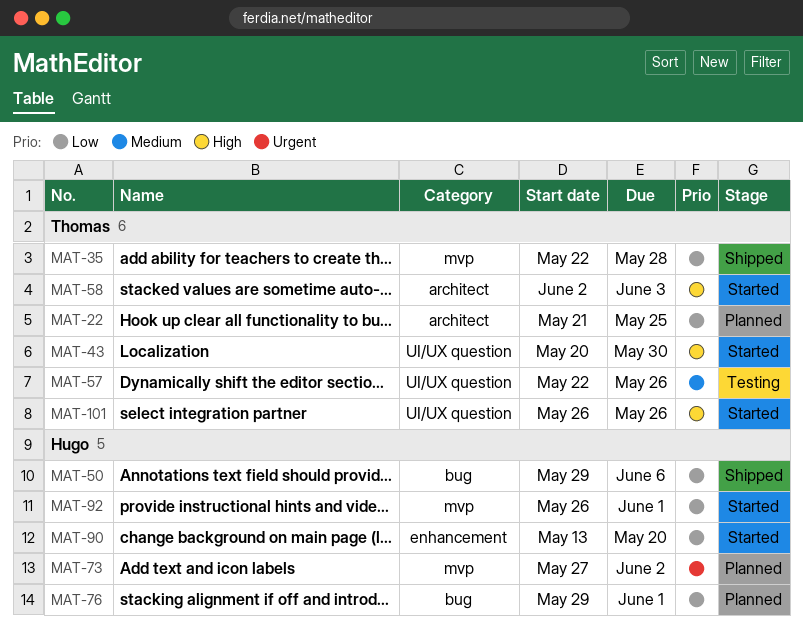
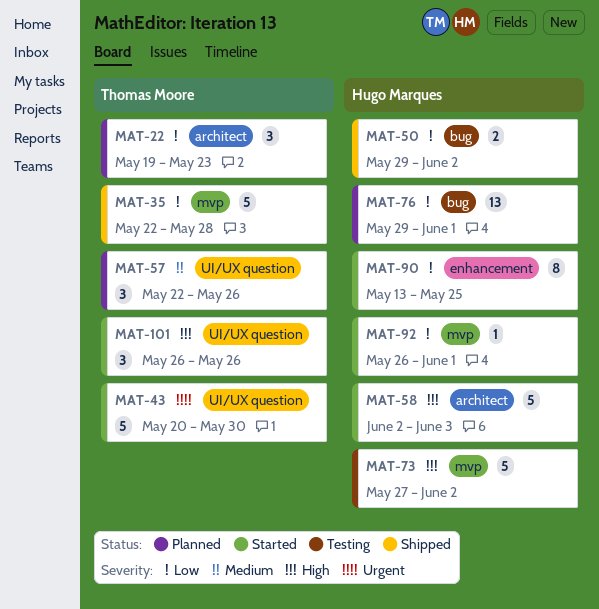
MAT-22, start: May 21 -> May 19
MAT-22, due: May 25 -> May 23
MAT-43, priority: High -> Urgent
MAT-50, due: Jun 6 -> Jun 2
MAT-57, status: Testing -> Planned
MAT-58, owner: Thomas Moore -> Hugo Marques
MAT-73, status: Planned -> Testing
MAT-73, priority: Urgent -> High
MAT-90, due: May 20 -> May 25

